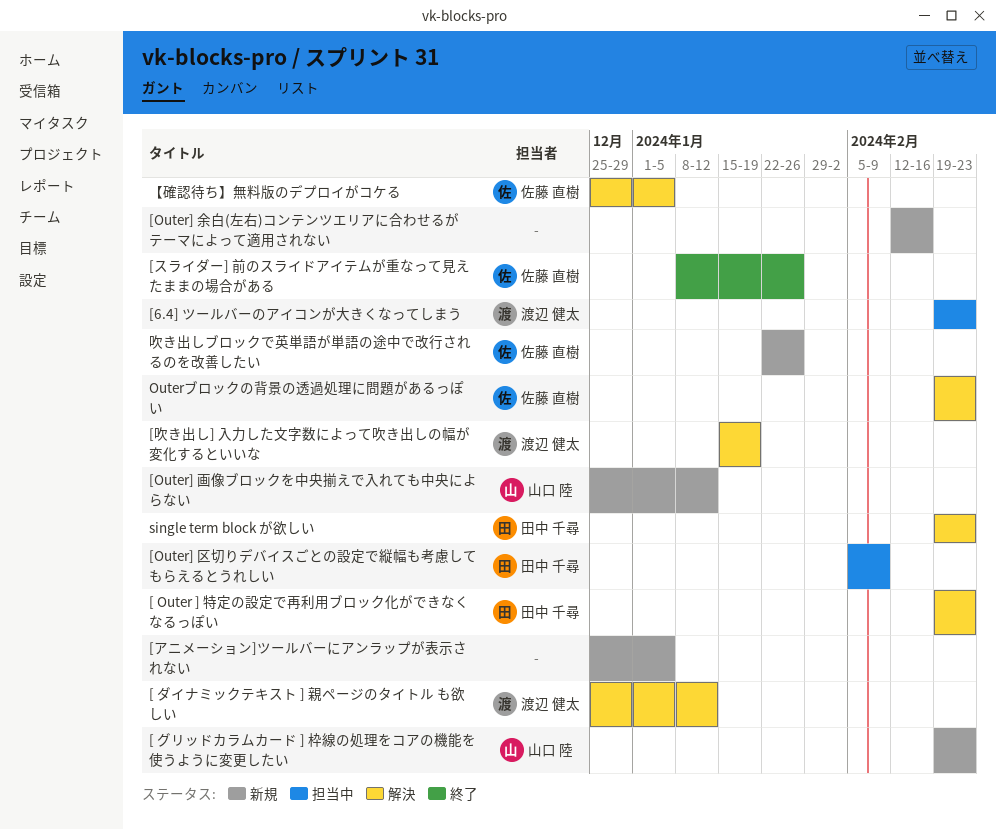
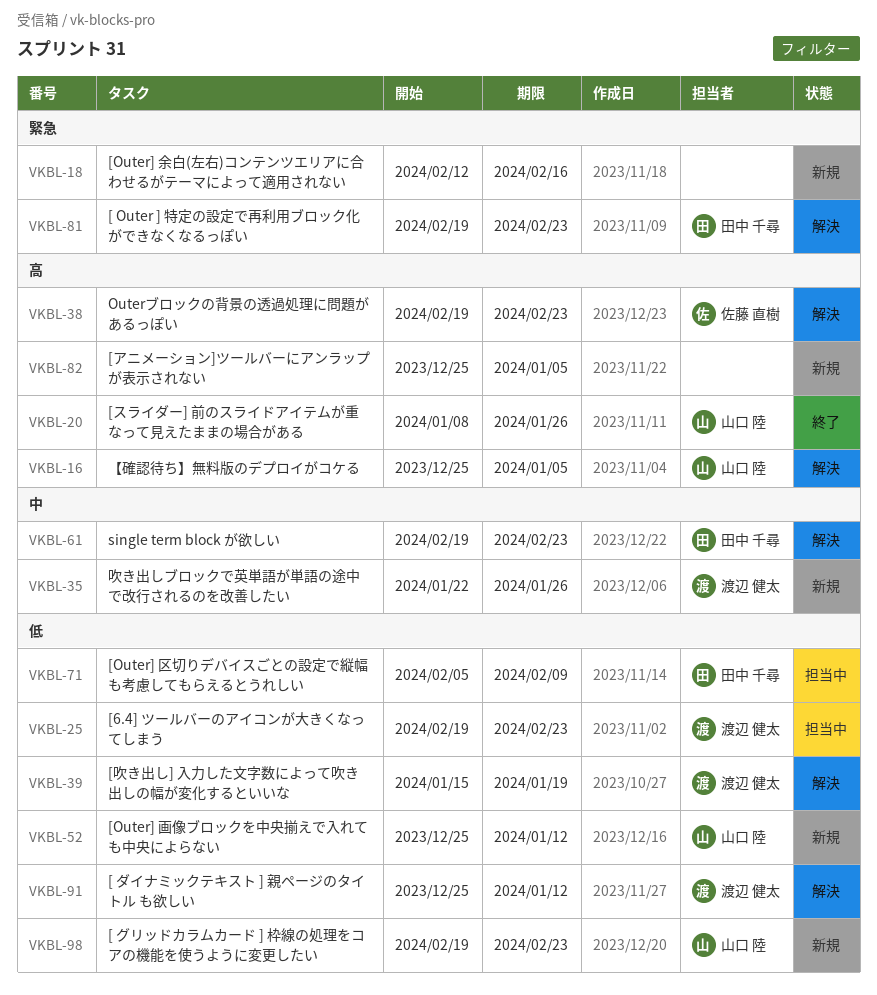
[スライダー] 前のスライドアイテムが重なって見えたままの場合がある, owner: 佐藤 直樹 -> 山口 陸
【確認待ち】無料版のデプロイがコケる, owner: 佐藤 直樹 -> 山口 陸
吹き出しブロックで英単語が単語の途中で改行されるのを改善したい, owner: 佐藤 直樹 -> 渡辺 健太

